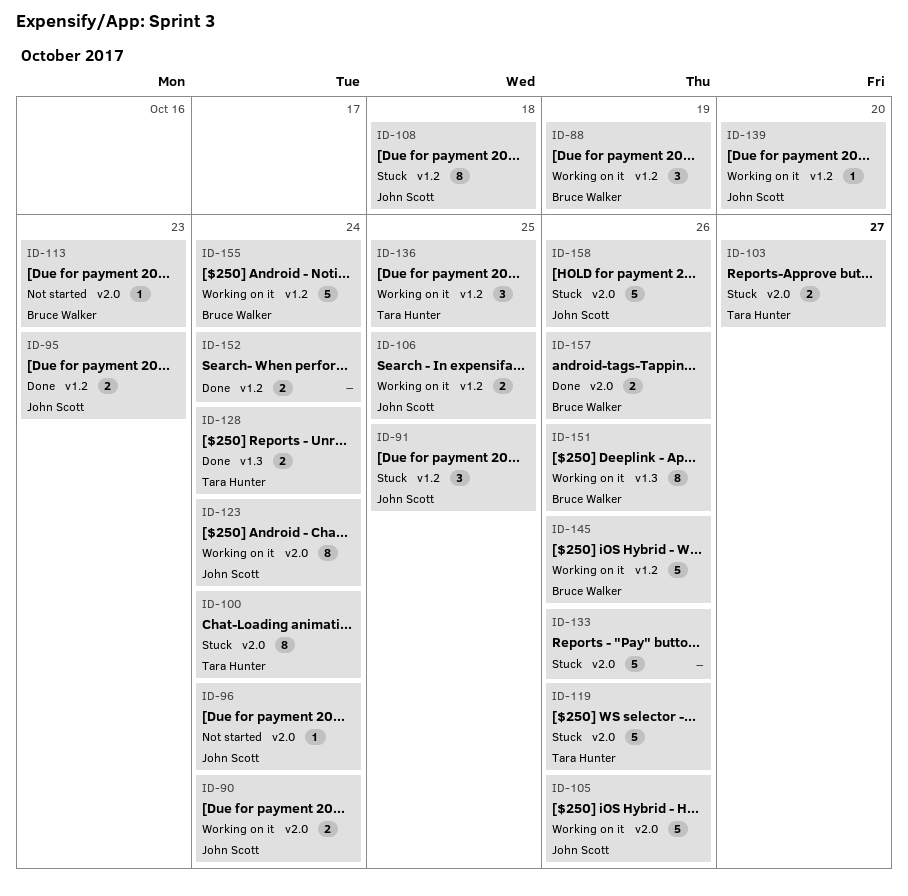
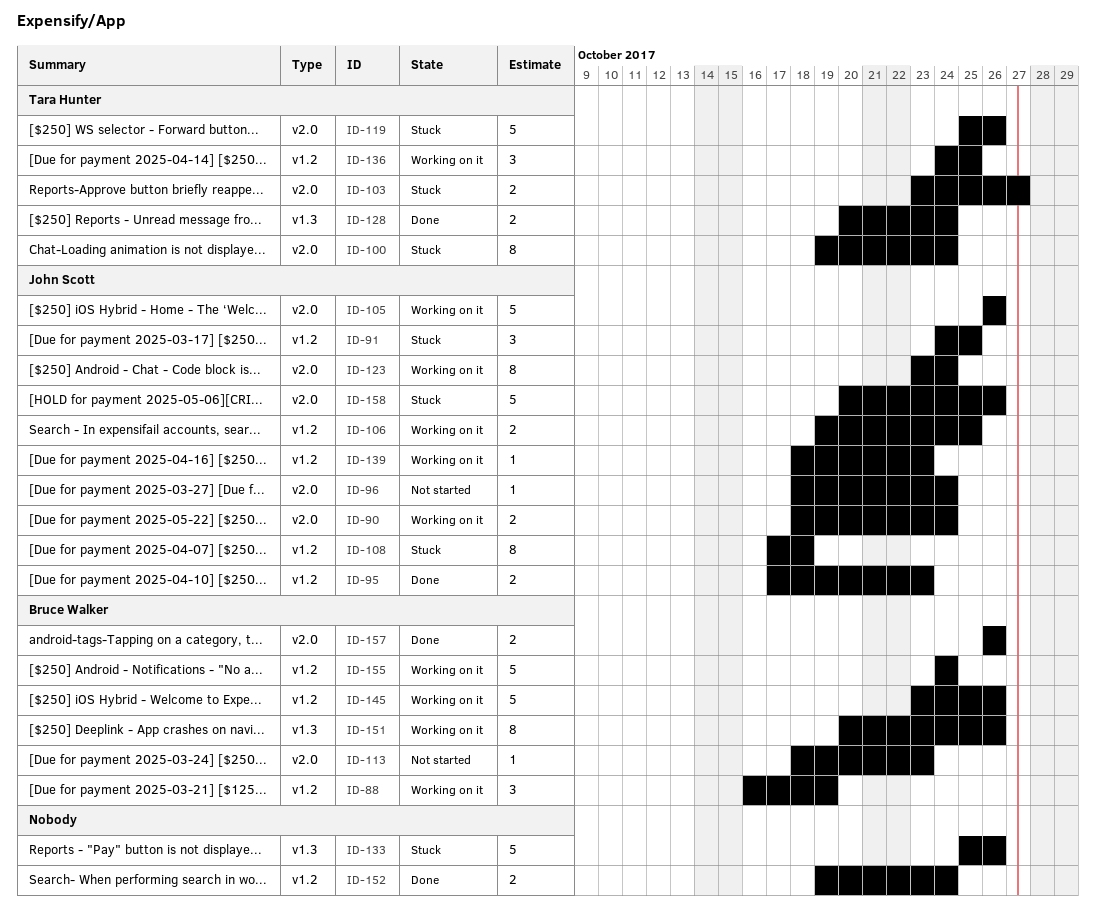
ID-133, label: v2.0 -> v1.3
ID-139, due: Oct 20 -> Oct 23

